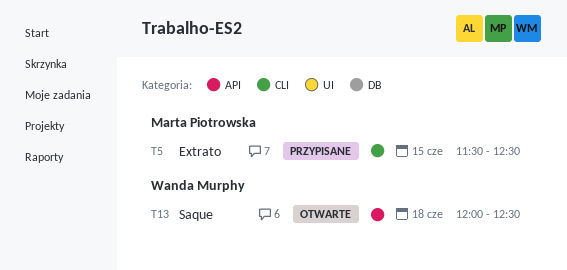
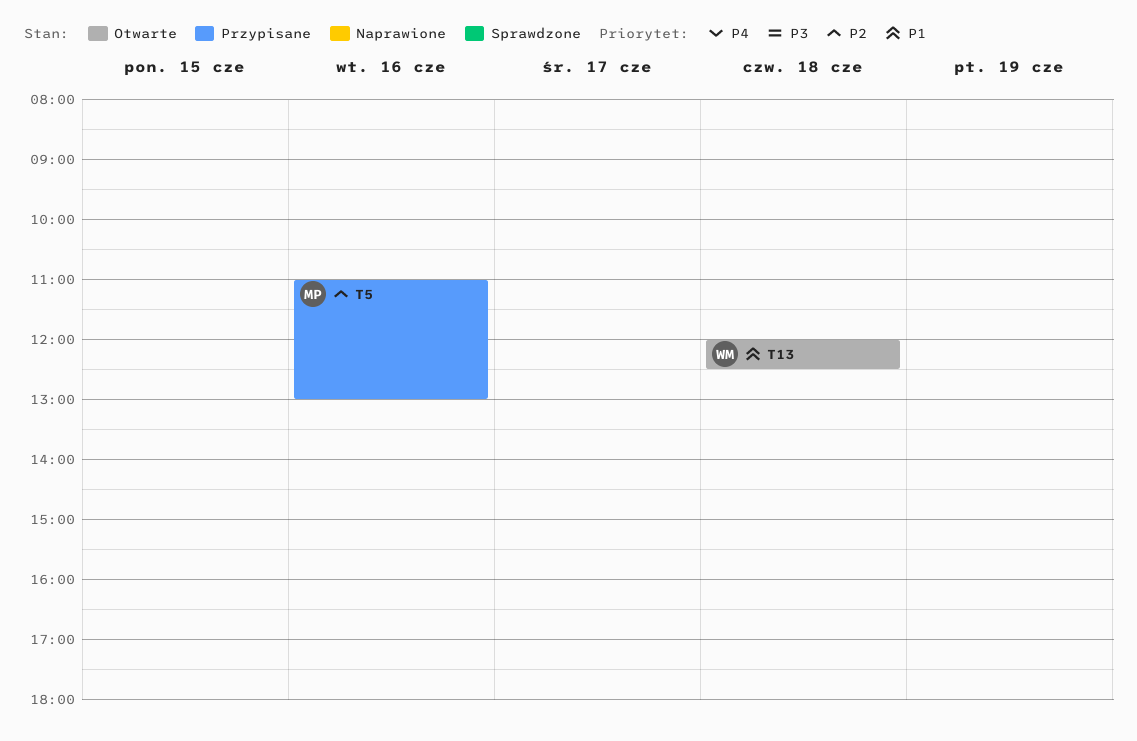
T5, day: Jun 15 -> Jun 16
T5, begins: 11:30 -> 11:00
T5, ends: 12:30 -> 13:00

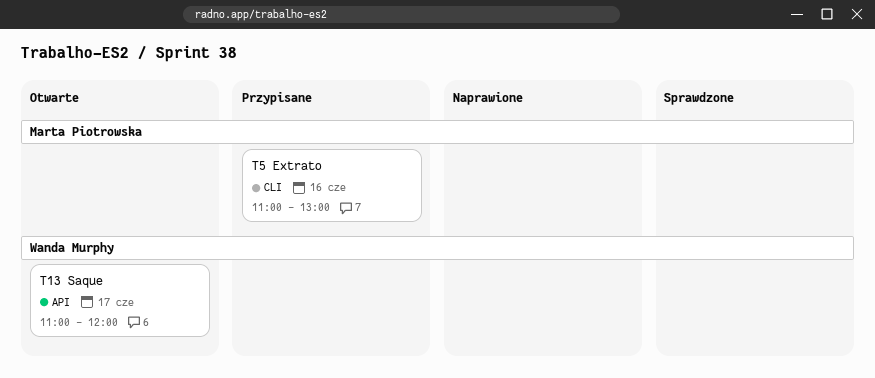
T13, day: Jun 18 -> Jun 17
T13, begins: 12:00 -> 11:00
T13, ends: 12:30 -> 12:00

